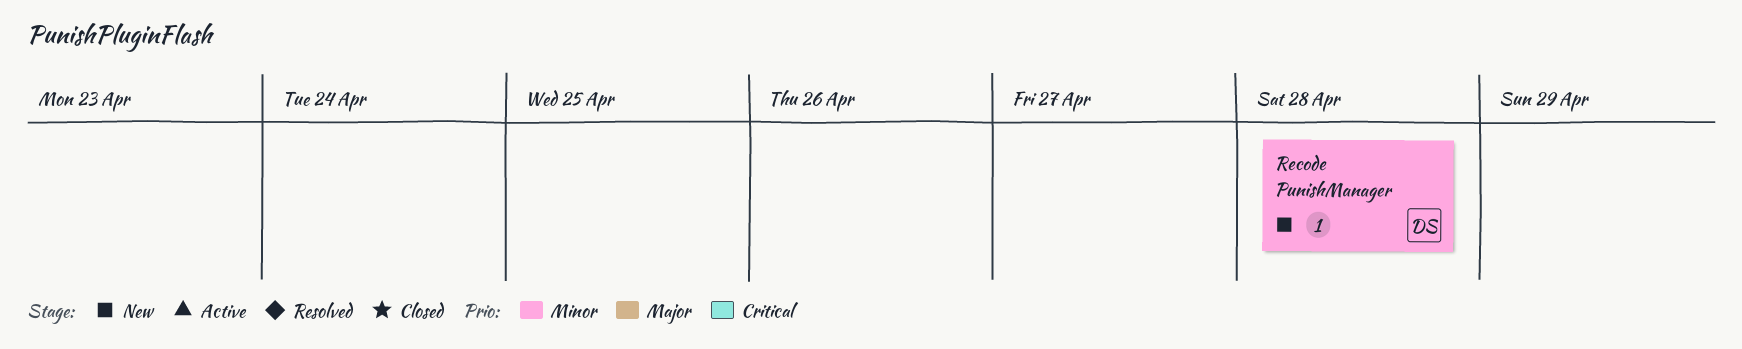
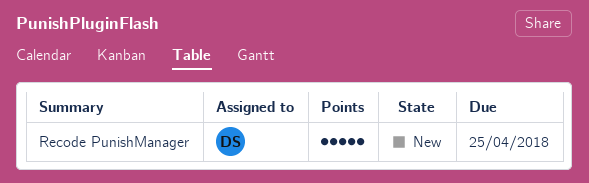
Recode PunishManager, estimate: 1 -> 5
Recode PunishManager, due: Apr 28 -> Apr 25

